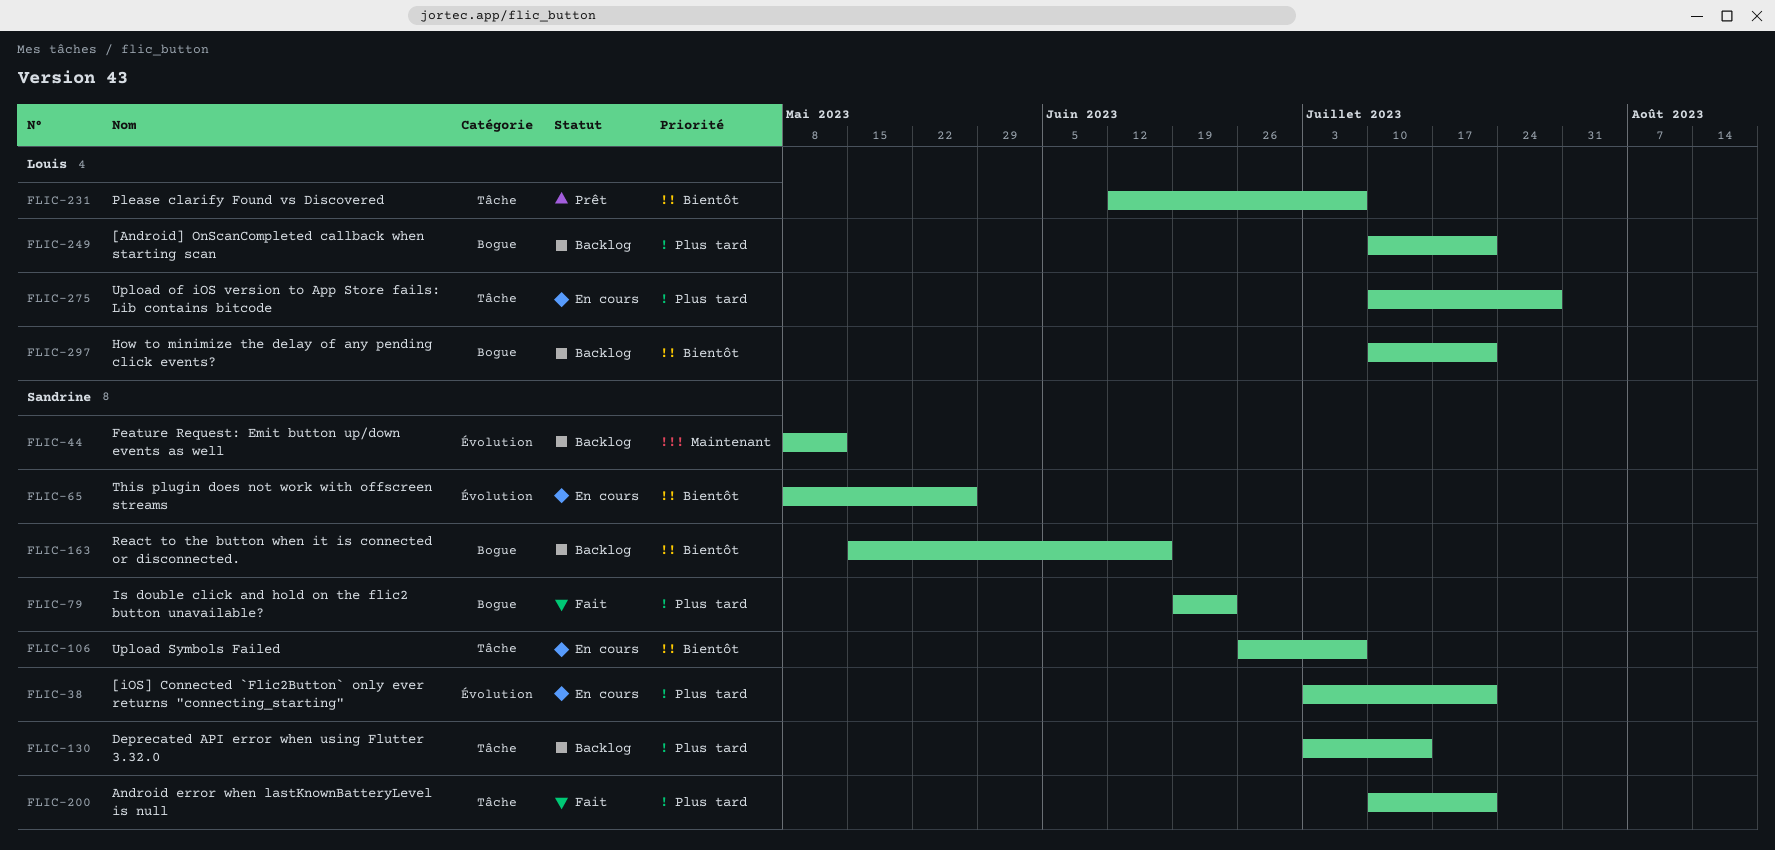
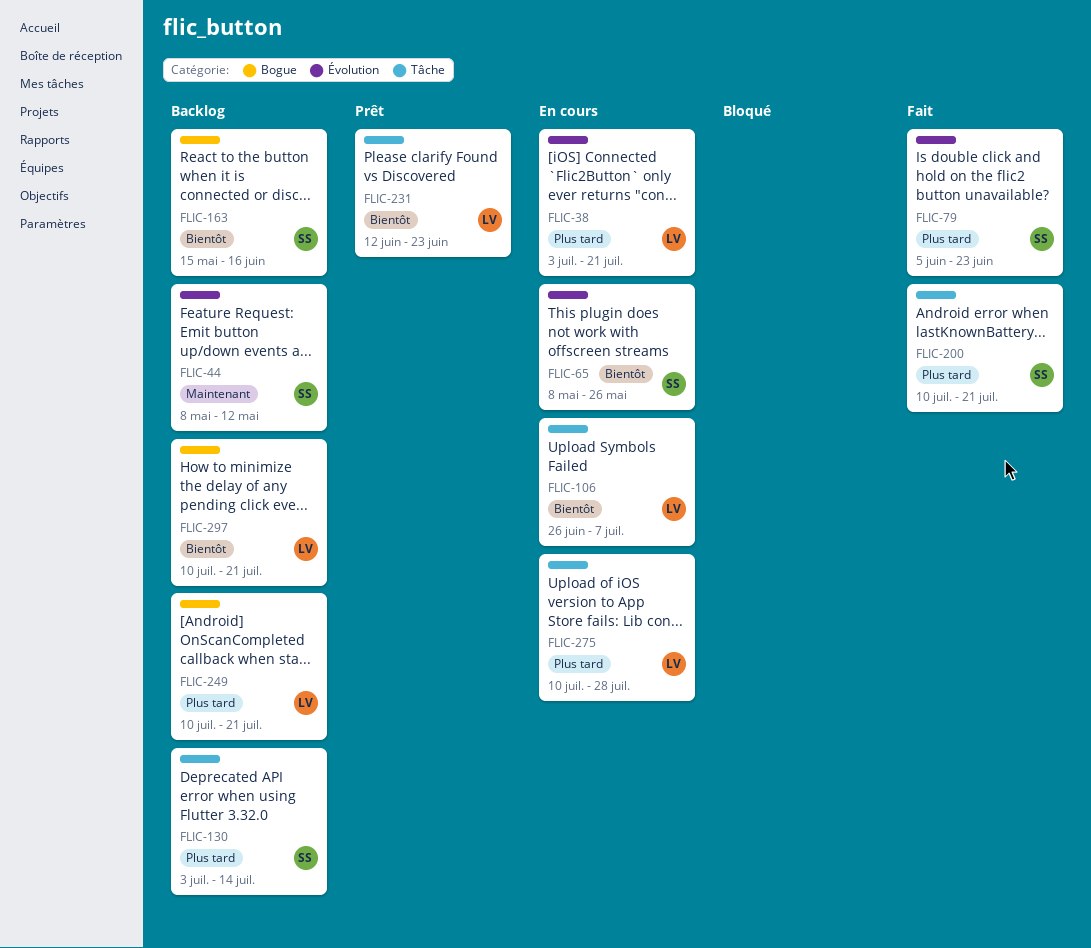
FLIC-38, owner: Sandrine -> Louis
FLIC-79, label: Bogue -> Évolution
FLIC-79, start: Jun 19 -> Jun 5
FLIC-106, owner: Sandrine -> Louis
FLIC-231, due: Jul 7 -> Jun 23

